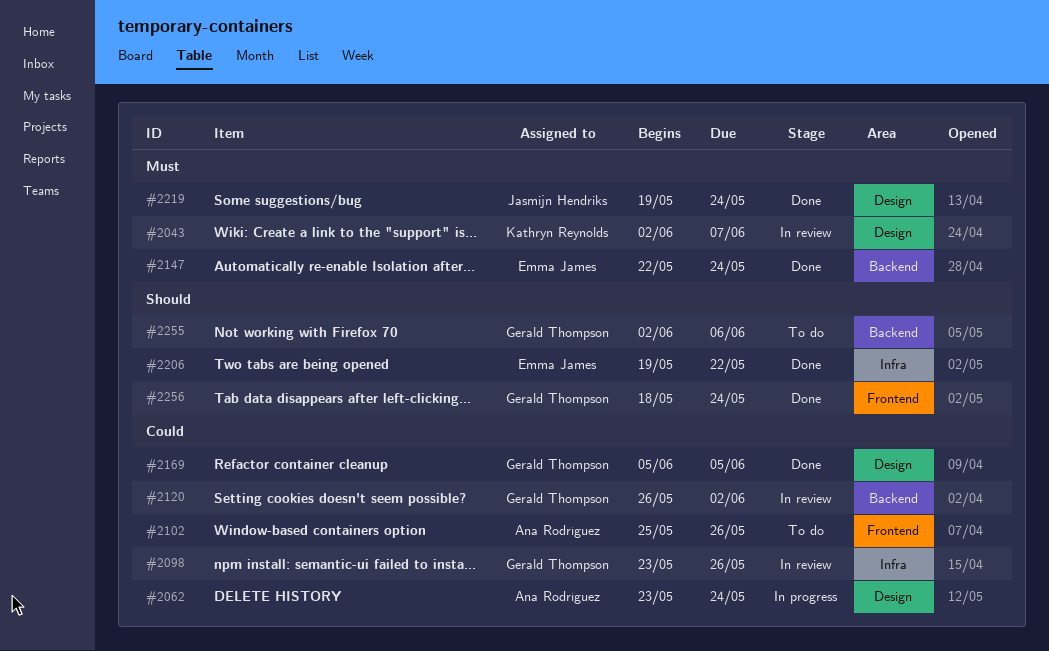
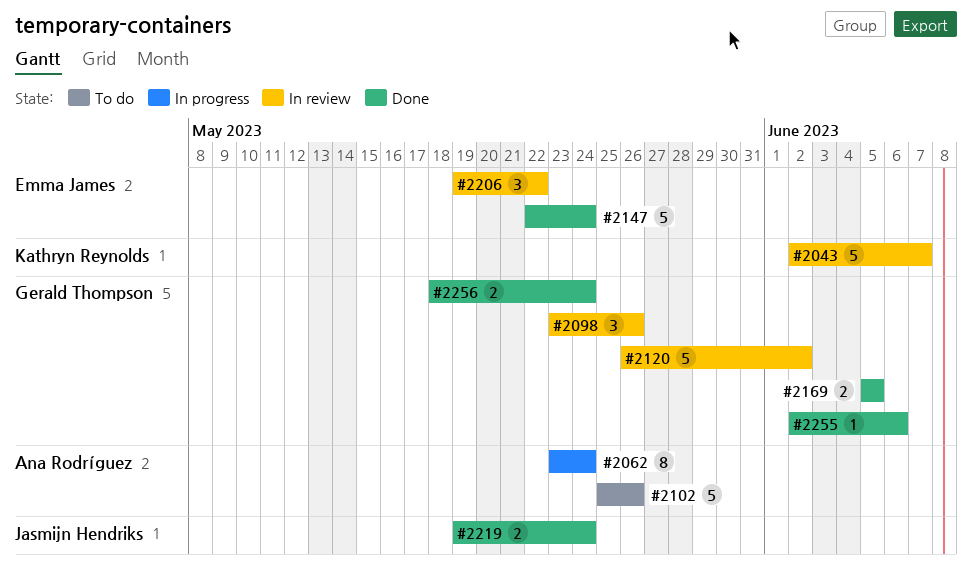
#2206, status: Done -> In review
#2255, status: To do -> Done

